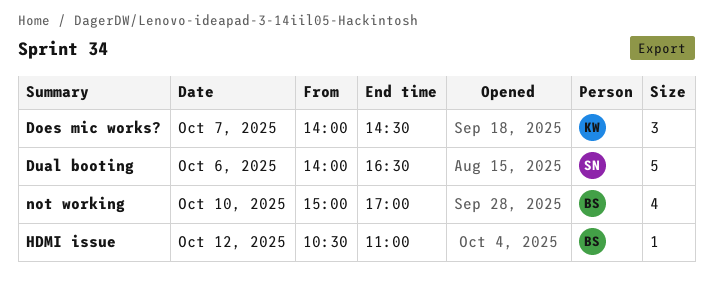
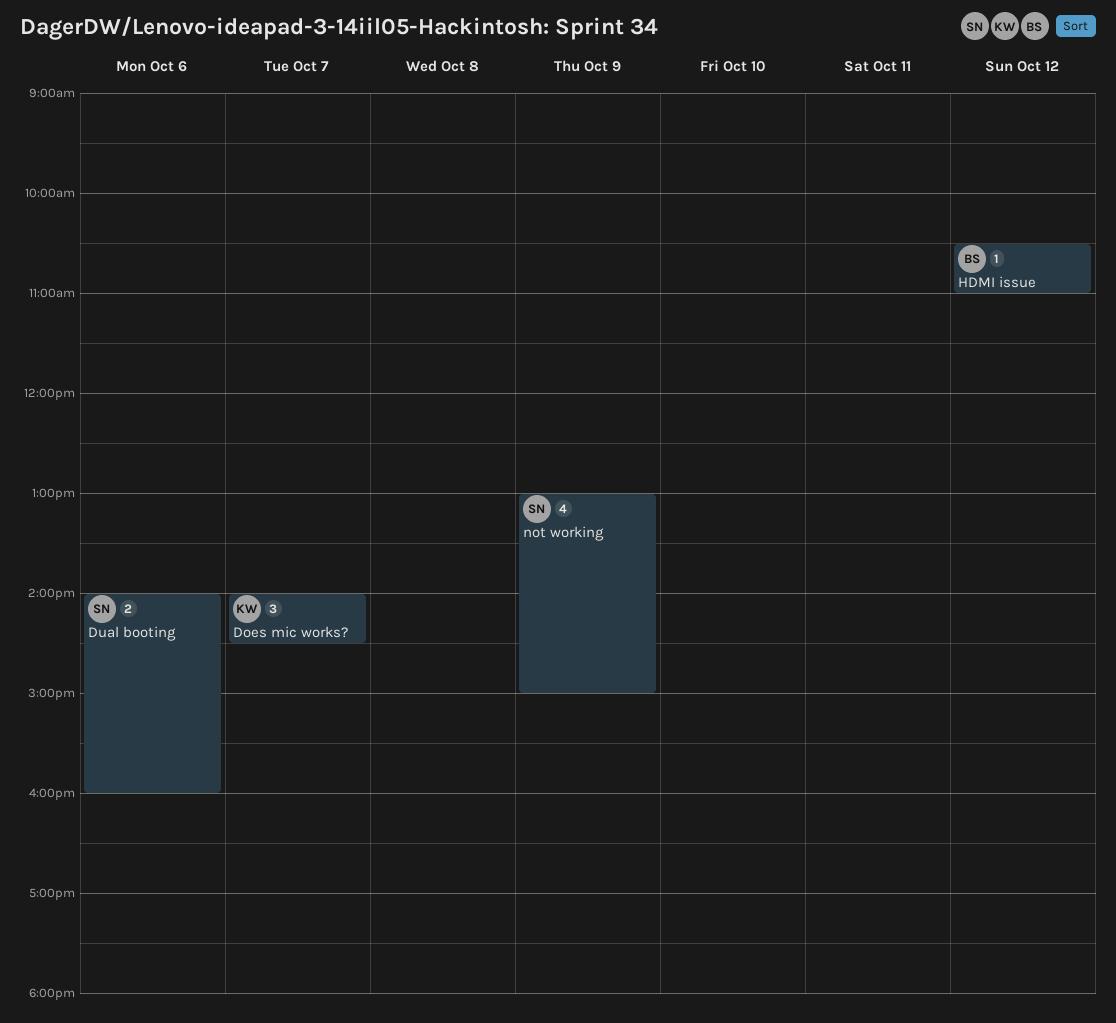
Dual booting, estimate: 5 -> 2
Dual booting, ends: 16:30 -> 16:00
not working, owner: BS -> SN
not working, day: Oct 10 -> Oct 9
not working, begins: 15:00 -> 13:00
not working, ends: 17:00 -> 15:00

